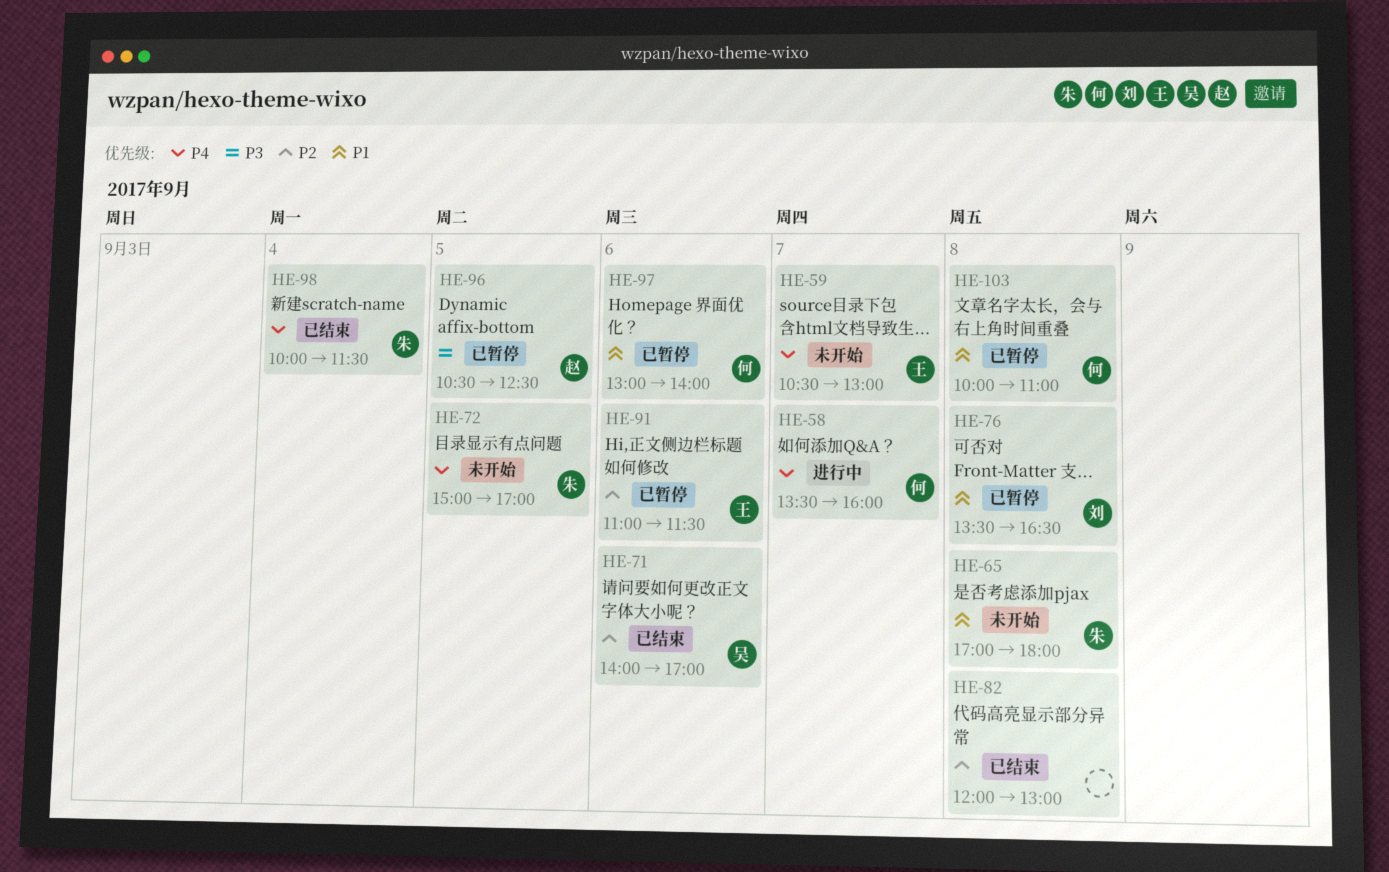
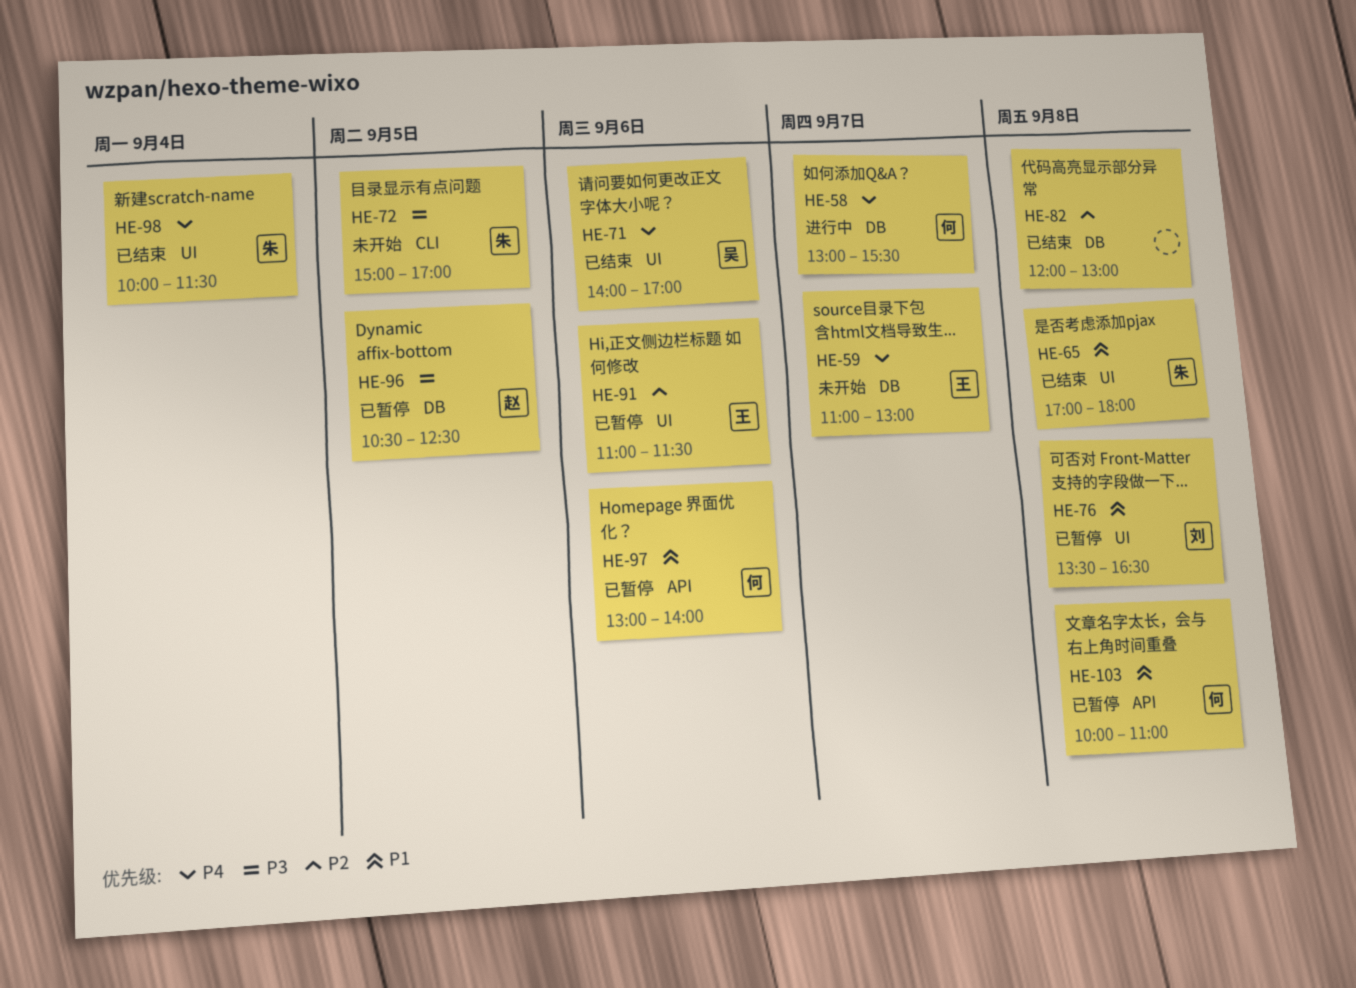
HE-58, begins: 13:30 -> 13:00
HE-58, ends: 16:00 -> 15:30
HE-59, begins: 10:30 -> 11:00
HE-65, status: 未开始 -> 已结束
HE-71, priority: P2 -> P4
HE-72, priority: P4 -> P3

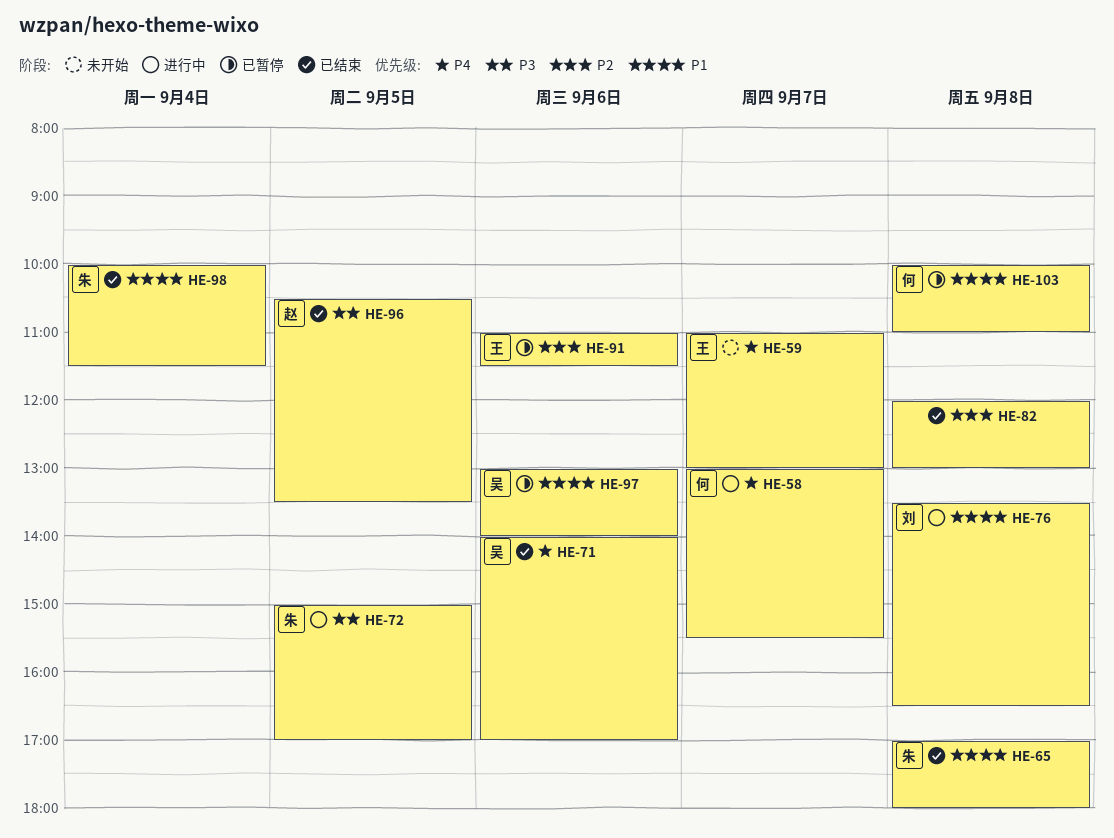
HE-72, status: 未开始 -> 进行中
HE-76, status: 已暂停 -> 进行中
HE-96, status: 已暂停 -> 已结束
HE-96, ends: 12:30 -> 13:30
HE-97, owner: 何 -> 吴
HE-98, priority: P4 -> P1

